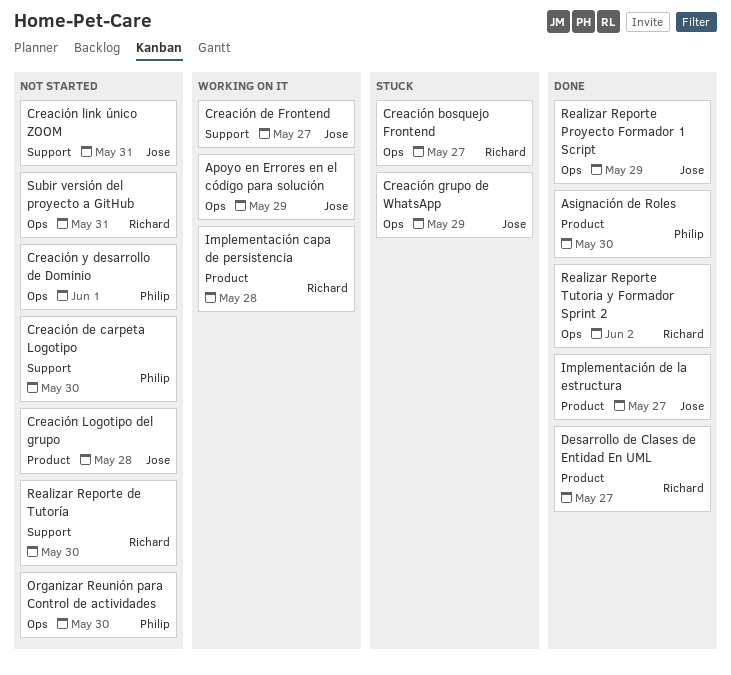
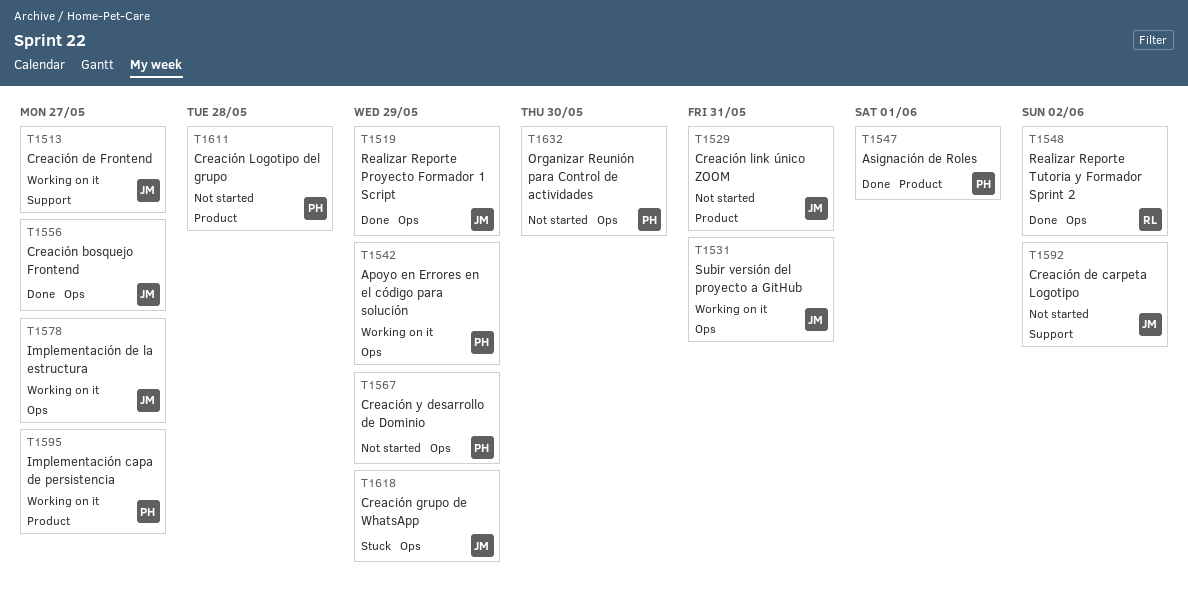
Apoyo en Errores en el código para solución, owner: Jose -> Philip
Asignación de Roles, due: May 30 -> Jun 1
Creación bosquejo Frontend, status: Stuck -> Done
Creación bosquejo Frontend, owner: Richard -> Jose
Creación de carpeta Logotipo, owner: Philip -> Jose
Creación de carpeta Logotipo, due: May 30 -> Jun 2
Creación link único ZOOM, label: Support -> Product
Creación Logotipo del grupo, owner: Jose -> Philip
Creación y desarrollo de Dominio, due: Jun 1 -> May 29
Desarrollo de Clases de Entidad En UML: present -> none
Implementación capa de persistencia, owner: Richard -> Philip
Implementación capa de persistencia, due: May 28 -> May 27
Implementación de la estructura, status: Done -> Working on it
Implementación de la estructura, label: Product -> Ops
Realizar Reporte de Tutoría: present -> none
Subir versión del proyecto a GitHub, status: Not started -> Working on it
Subir versión del proyecto a GitHub, owner: Richard -> Jose

